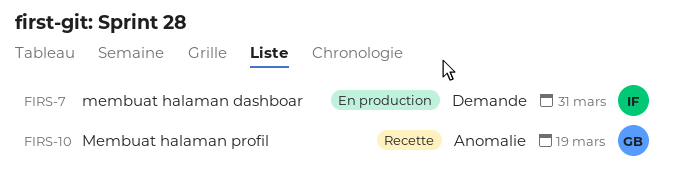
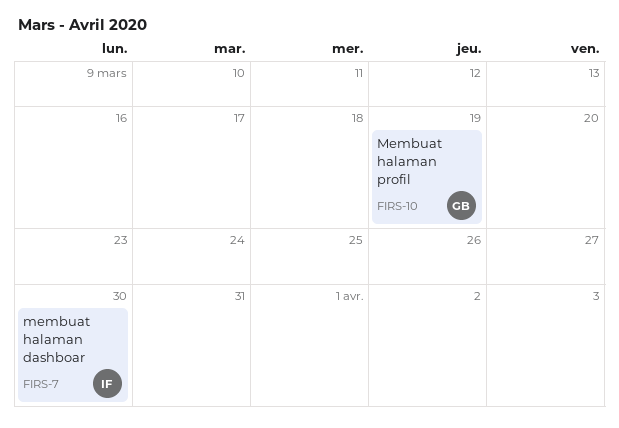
FIRS-7, due: Mar 31 -> Mar 30

